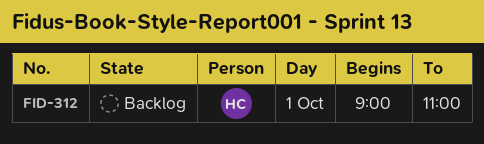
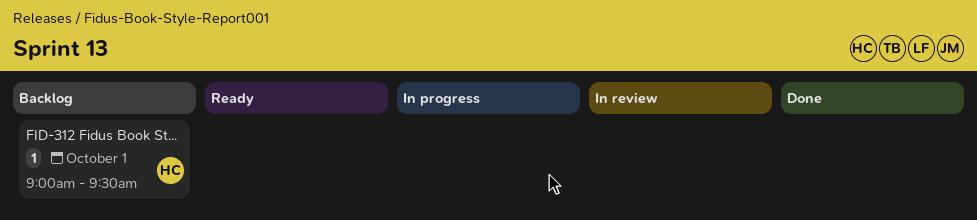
FID-312, ends: 11:00 -> 09:30

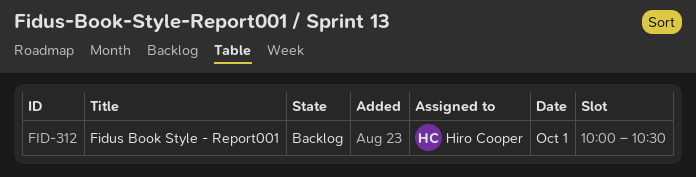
FID-312, begins: 09:00 -> 10:00
FID-312, ends: 09:30 -> 10:30

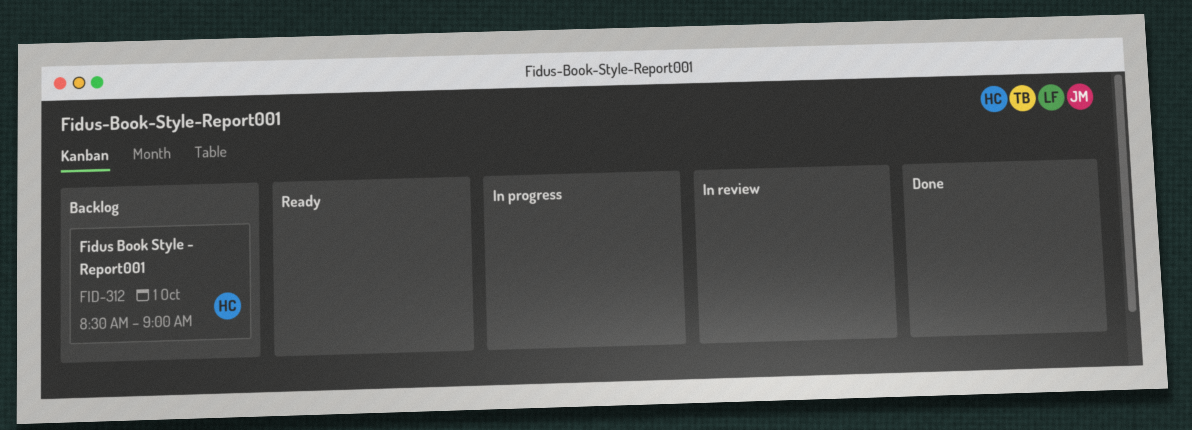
FID-312, begins: 10:00 -> 08:30
FID-312, ends: 10:30 -> 09:00

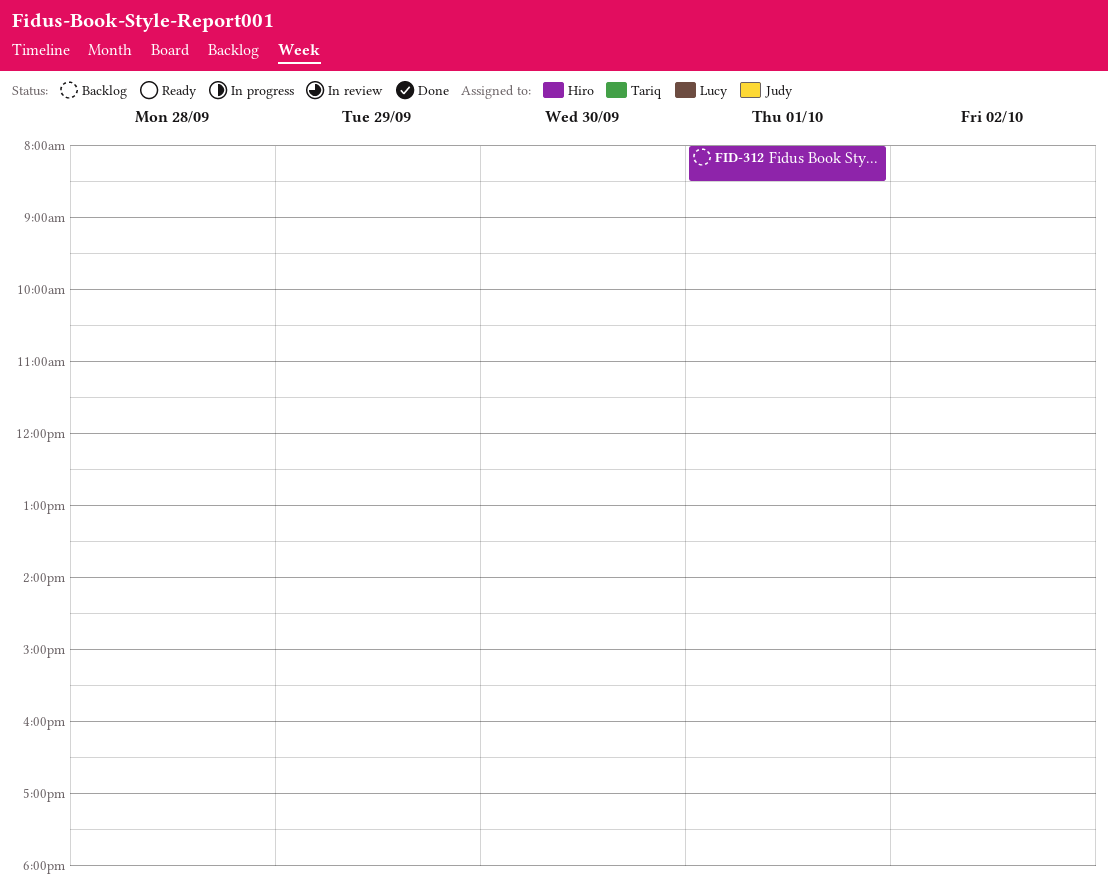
FID-312, begins: 08:30 -> 08:00
FID-312, ends: 09:00 -> 08:30

